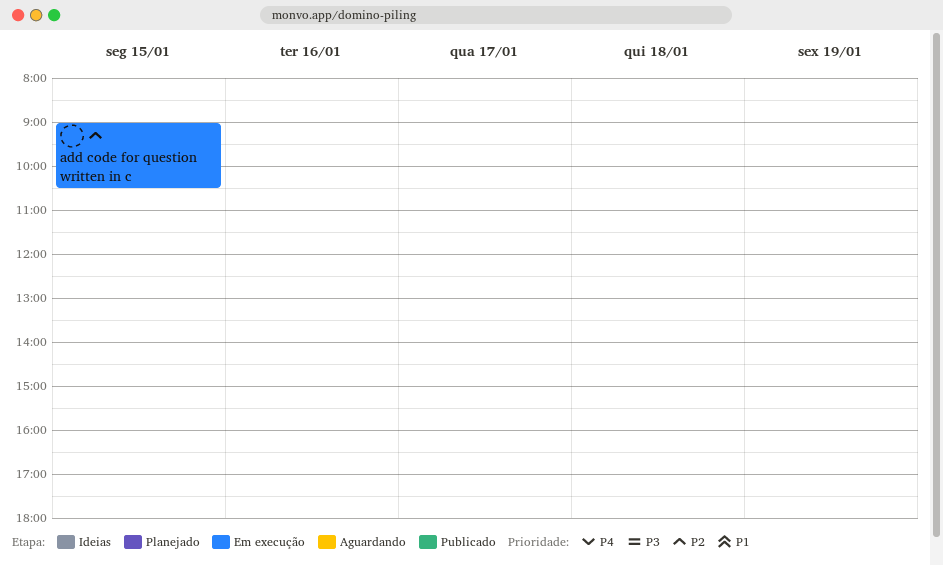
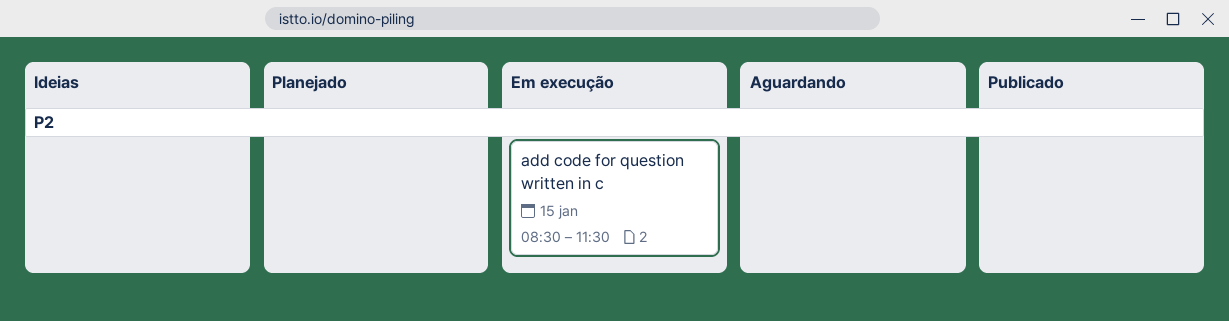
add code for question written in c, begins: 09:00 -> 08:30
add code for question written in c, ends: 10:30 -> 11:30

